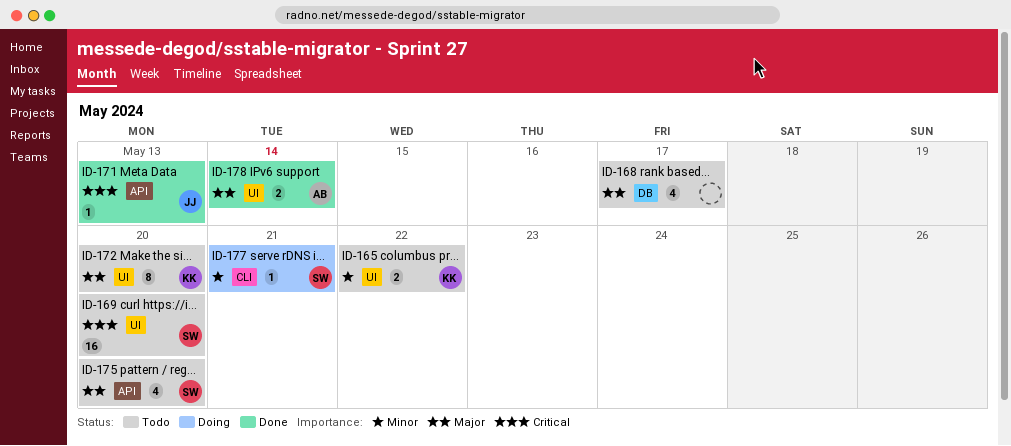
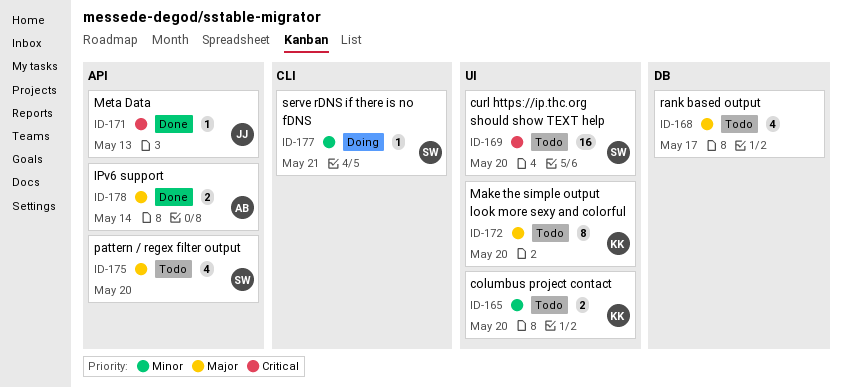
ID-165, due: May 22 -> May 20
ID-178, label: UI -> API

